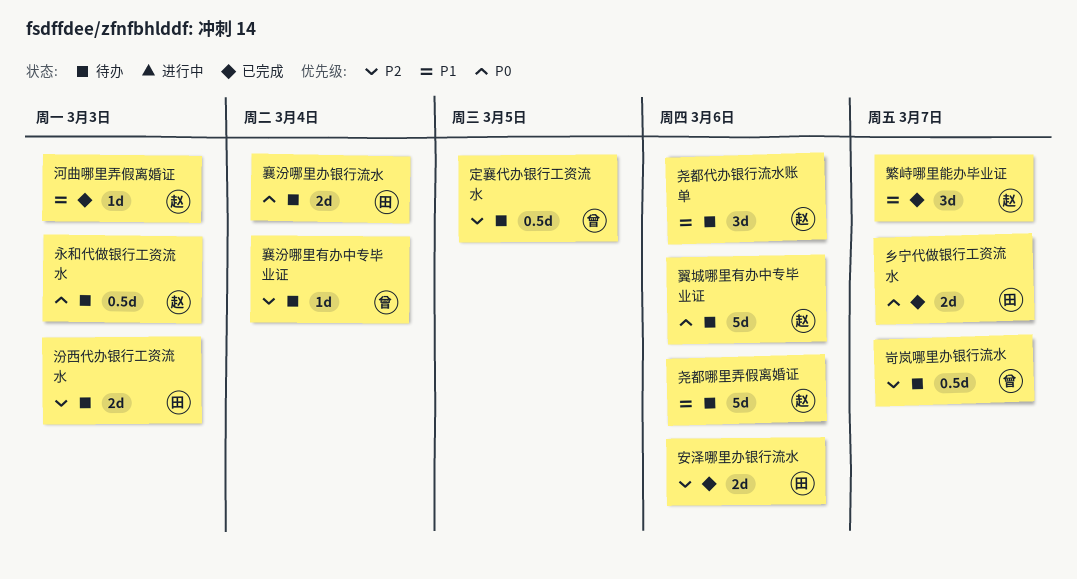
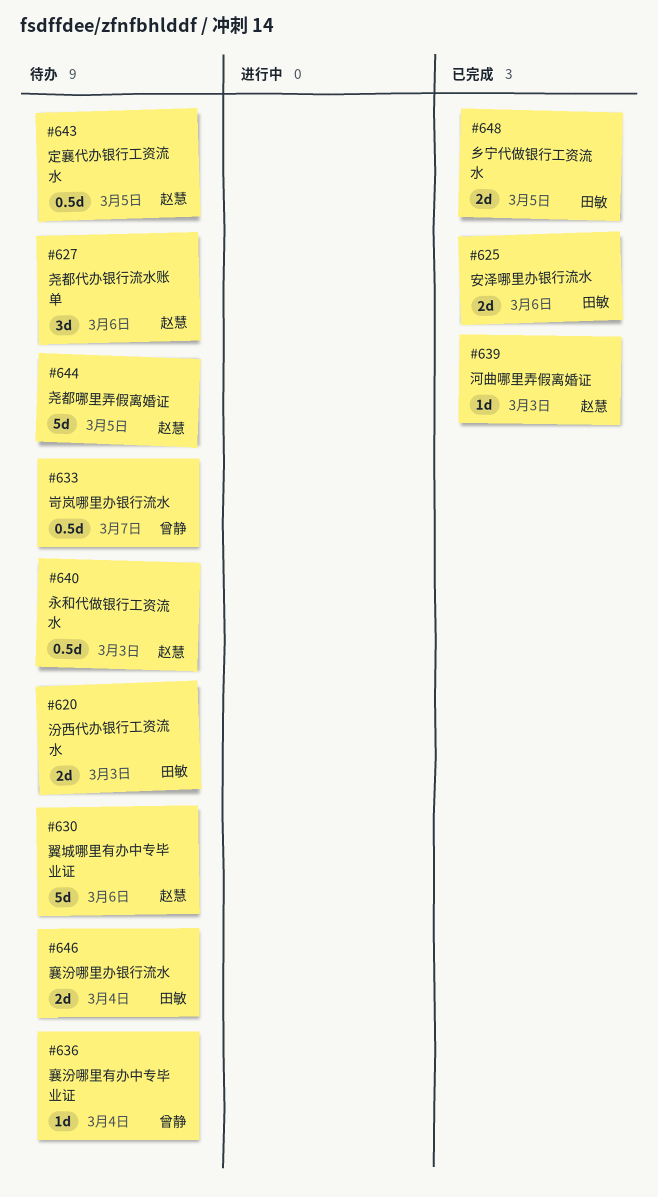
乡宁代做银行工资流水, due: Mar 7 -> Mar 5
定襄代办银行工资流水, owner: 曾静 -> 赵慧
尧都哪里弄假离婚证, due: Mar 6 -> Mar 5
繁峙哪里能办毕业证: present -> none

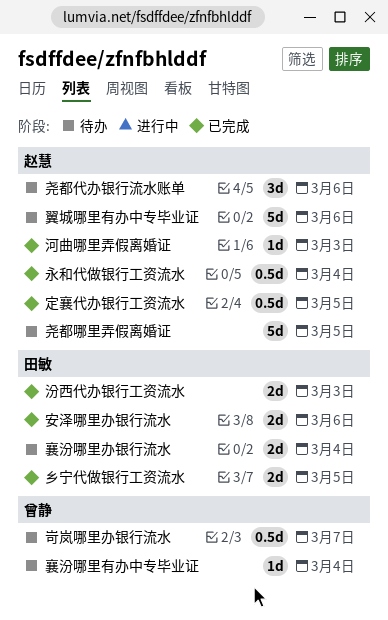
定襄代办银行工资流水, status: 待办 -> 已完成
永和代做银行工资流水, status: 待办 -> 已完成
永和代做银行工资流水, due: Mar 3 -> Mar 4
汾西代办银行工资流水, status: 待办 -> 已完成

